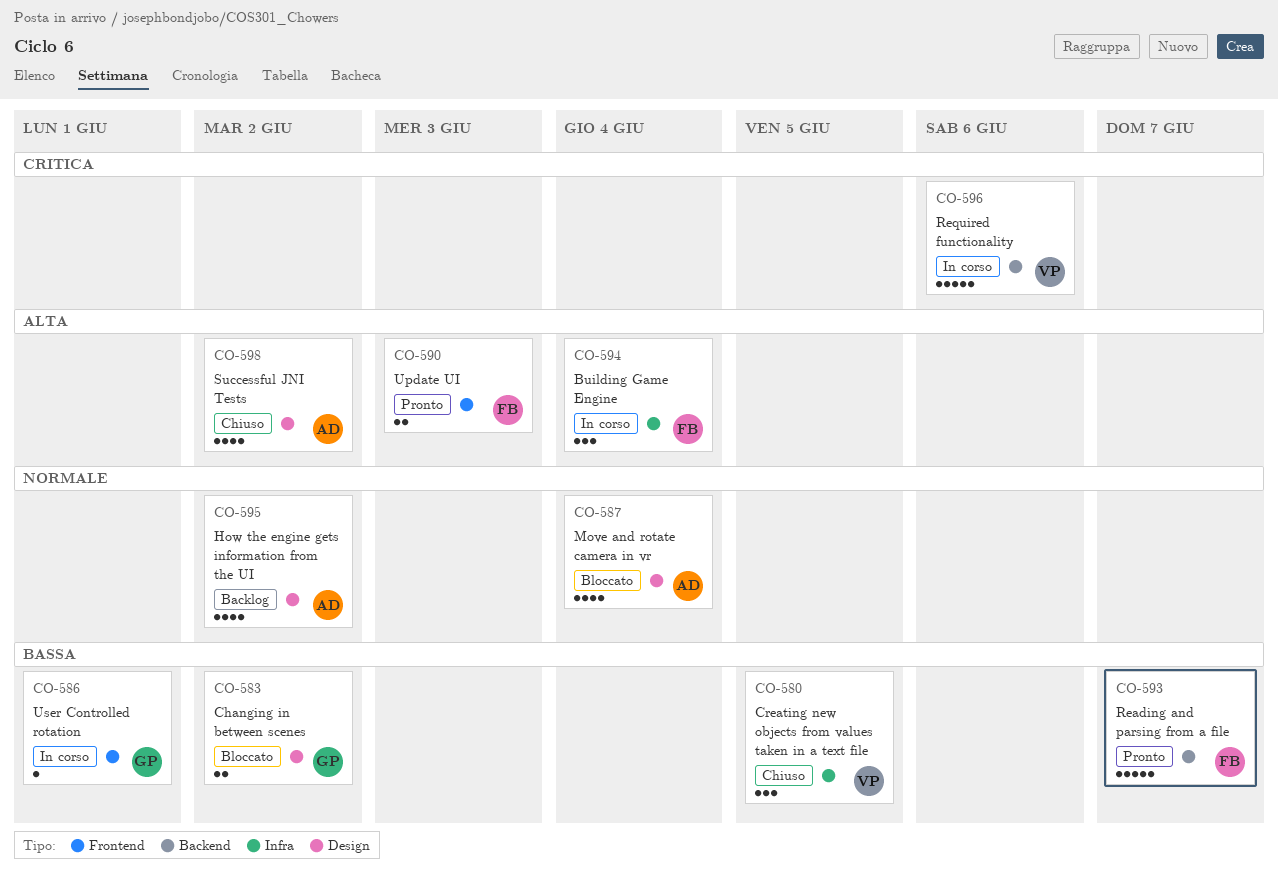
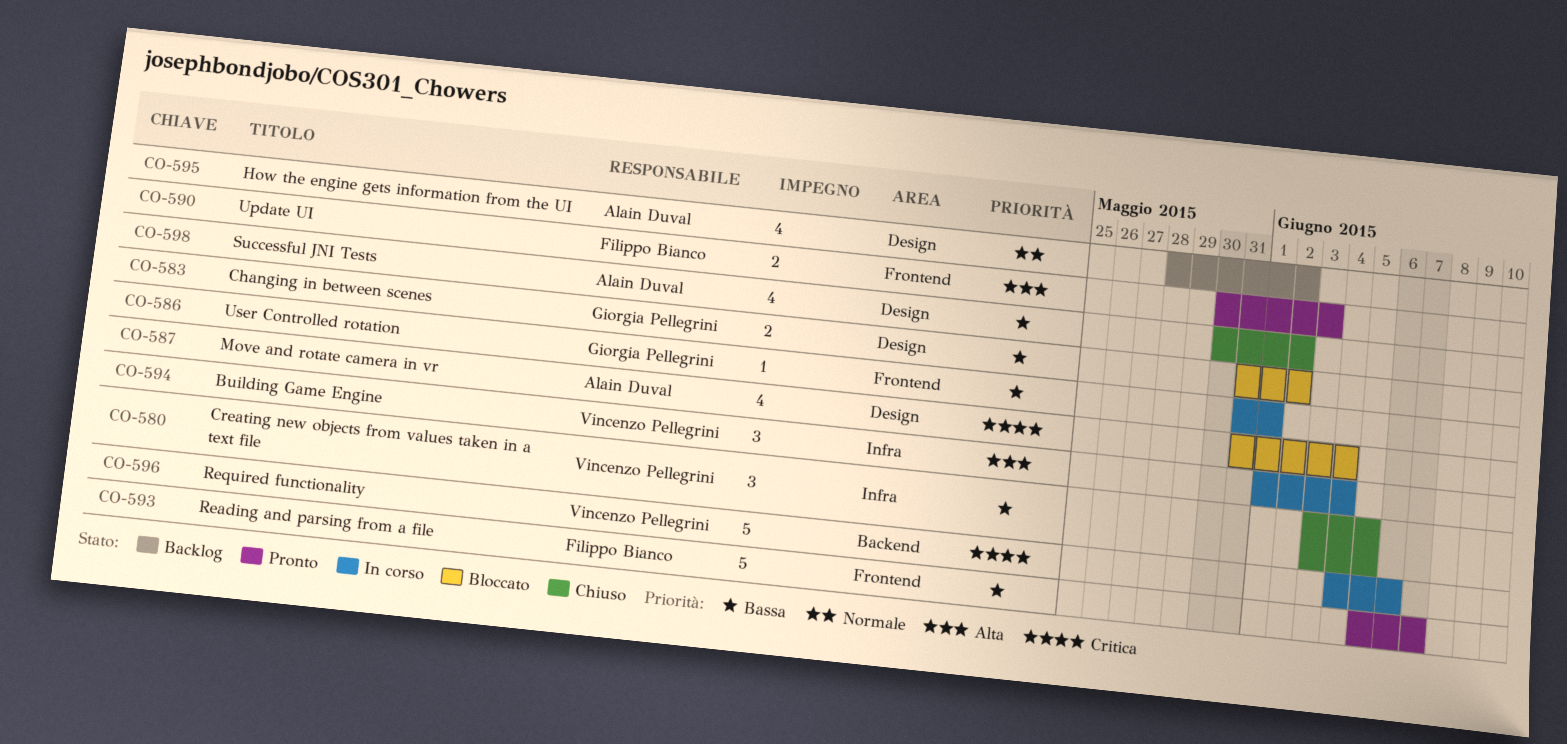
CO-587, priority: Normale -> Critica
CO-593, label: Backend -> Frontend
CO-594, owner: Filippo Bianco -> Vincenzo Pellegrini
CO-598, priority: Alta -> Bassa

